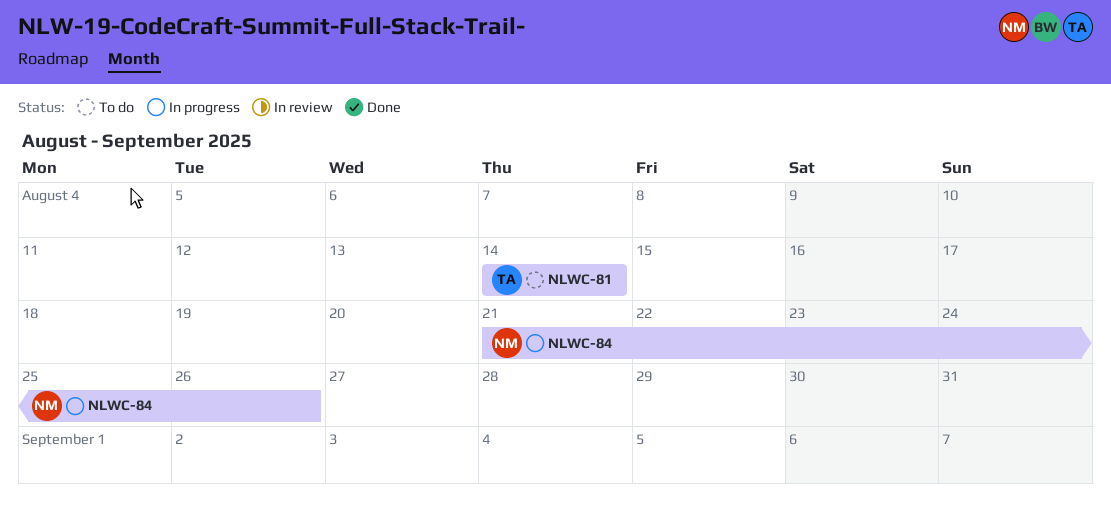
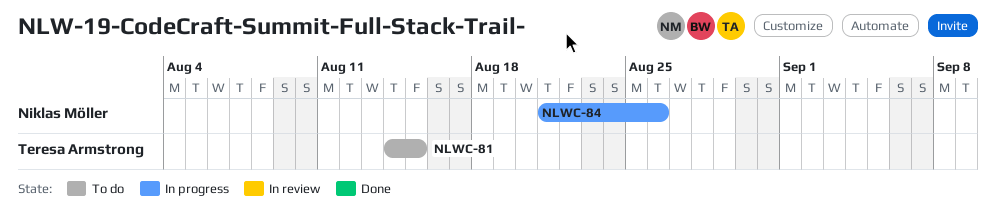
NLWC-81, due: Aug 14 -> Aug 15

